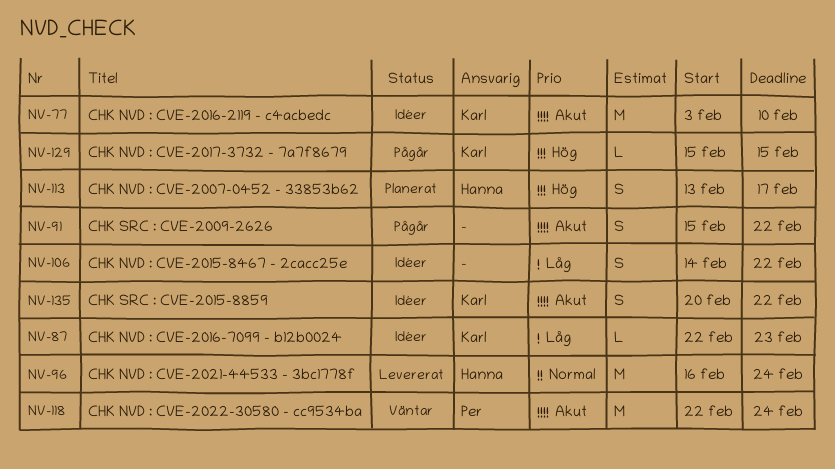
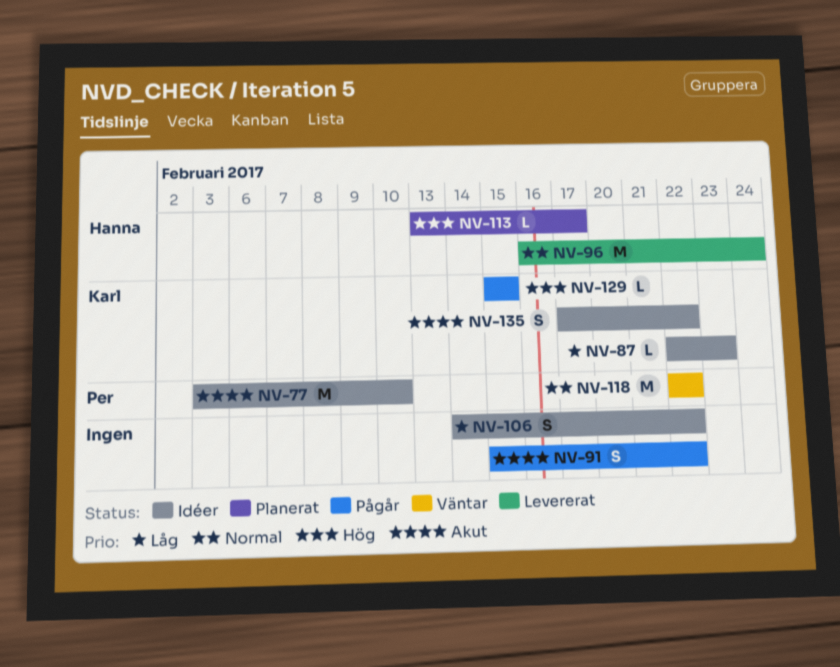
NV-77, owner: Karl -> Per
NV-113, estimate: S -> L
NV-118, priority: Akut -> Normal
NV-118, due: Feb 24 -> Feb 22
NV-135, start: Feb 20 -> Feb 17

